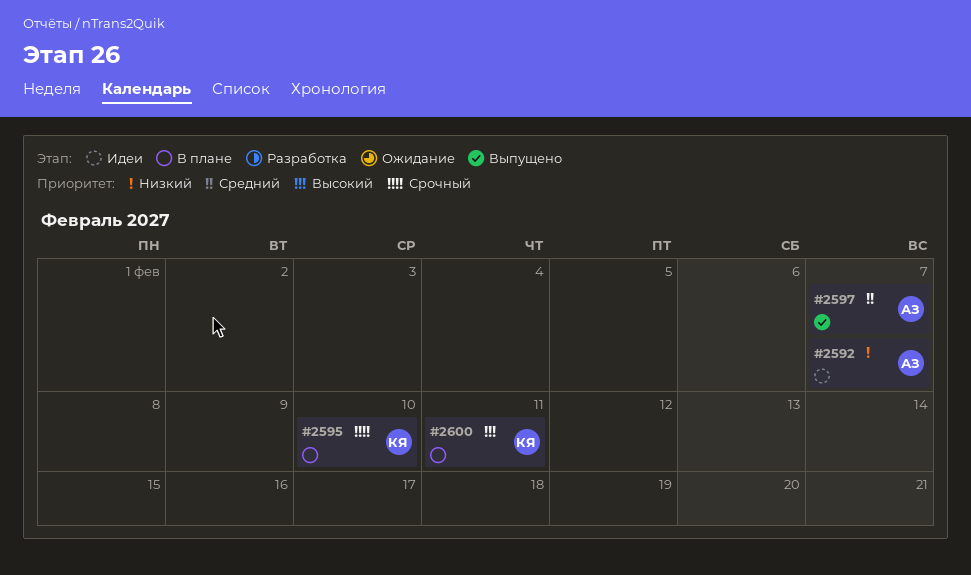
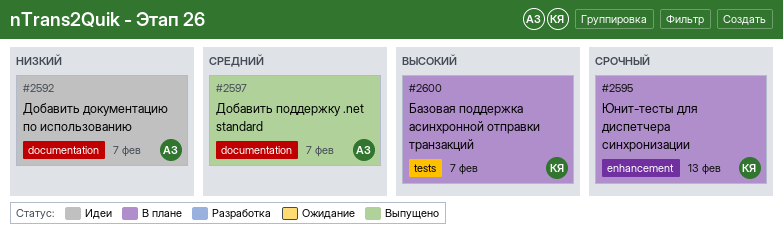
#2595, due: Feb 10 -> Feb 13
#2600, due: Feb 11 -> Feb 7

